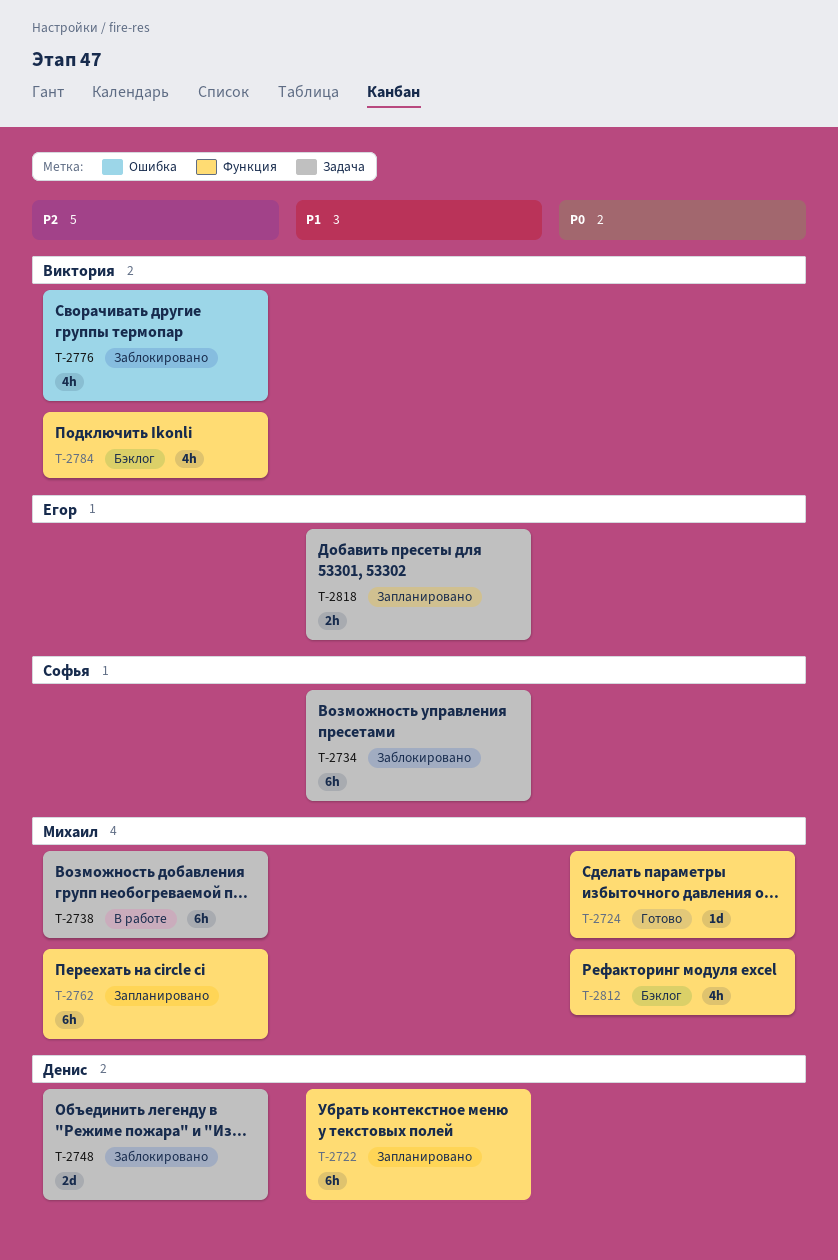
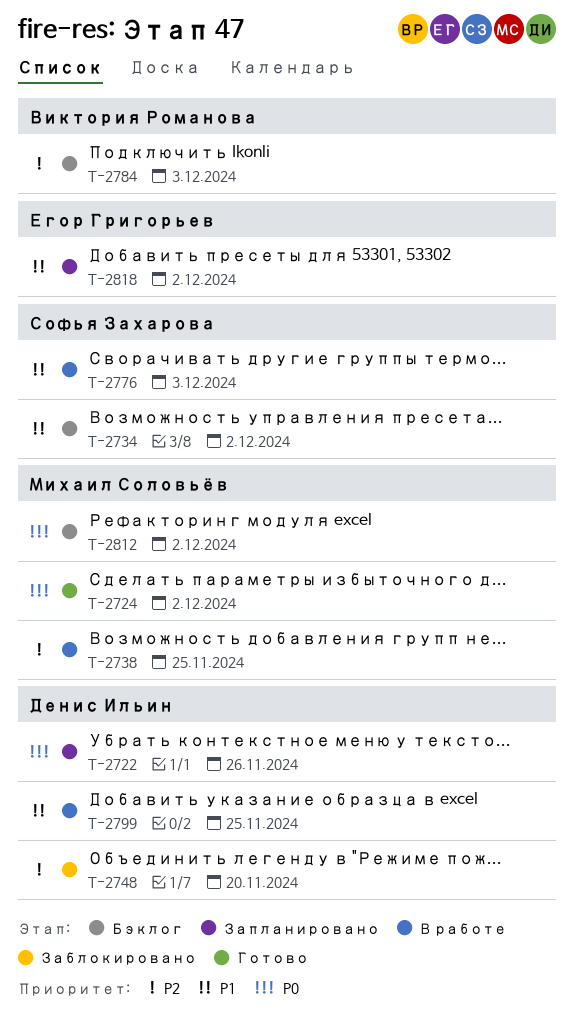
T-2722, priority: P1 -> P0
T-2734, status: Заблокировано -> Бэклог
T-2762: present -> none
T-2776, status: Заблокировано -> В работе
T-2776, owner: Виктория Романова -> Софья Захарова
T-2776, priority: P2 -> P1
T-2799: none -> present

